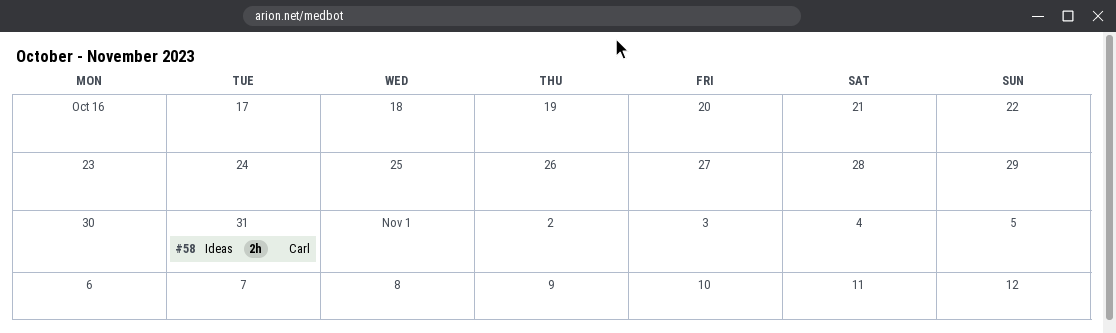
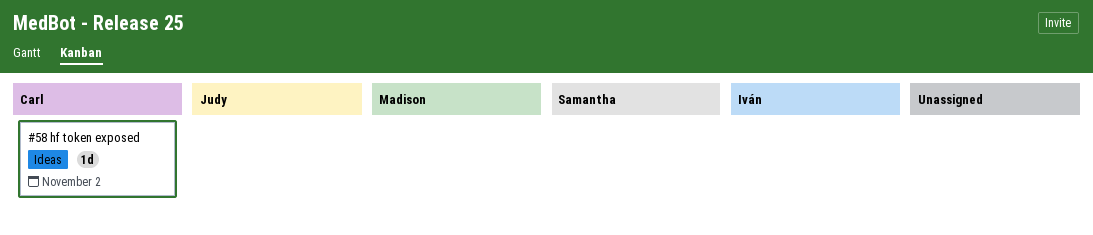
#58, estimate: 2h -> 1d
#58, due: Oct 31 -> Nov 2

